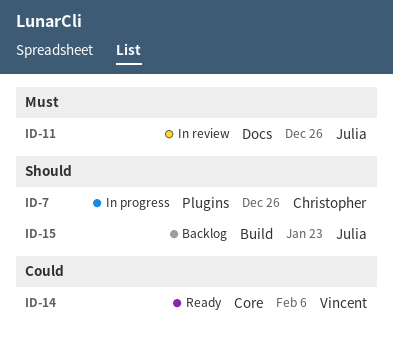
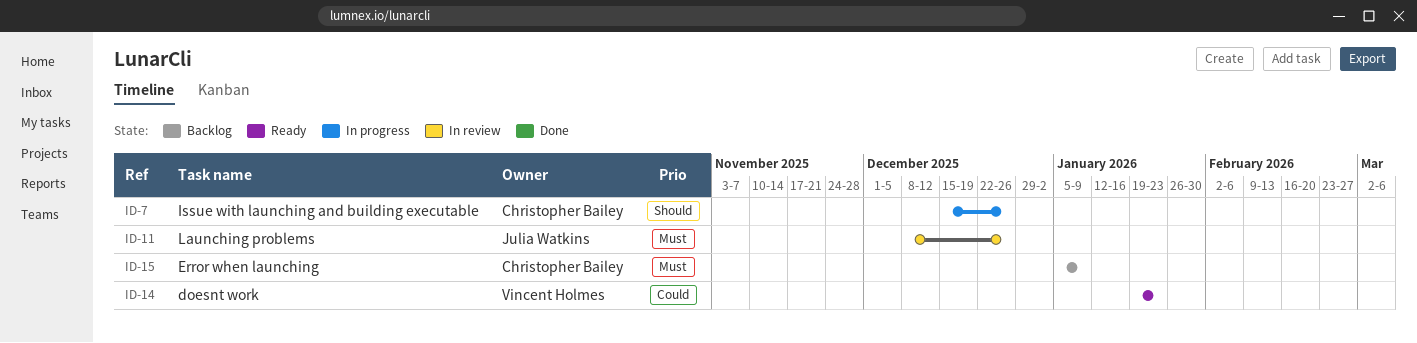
ID-14, due: Feb 6 -> Jan 23
ID-15, owner: Julia Watkins -> Christopher Bailey
ID-15, priority: Should -> Must
ID-15, due: Jan 23 -> Jan 9

